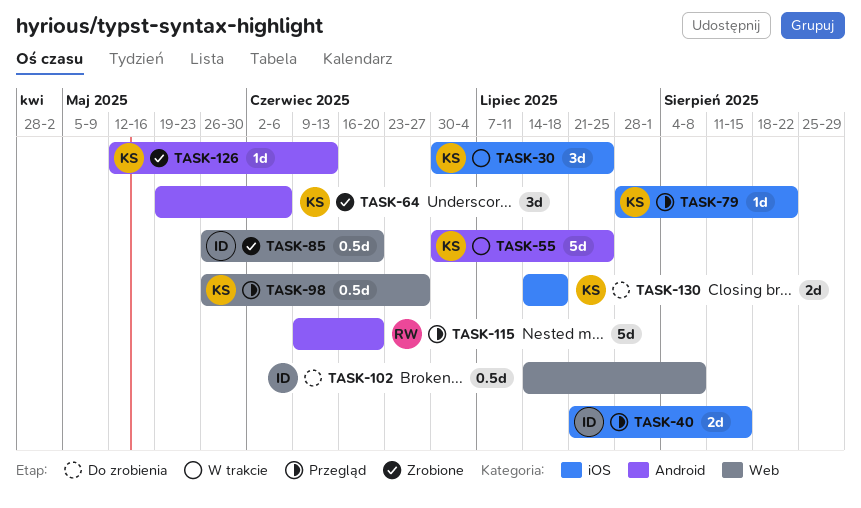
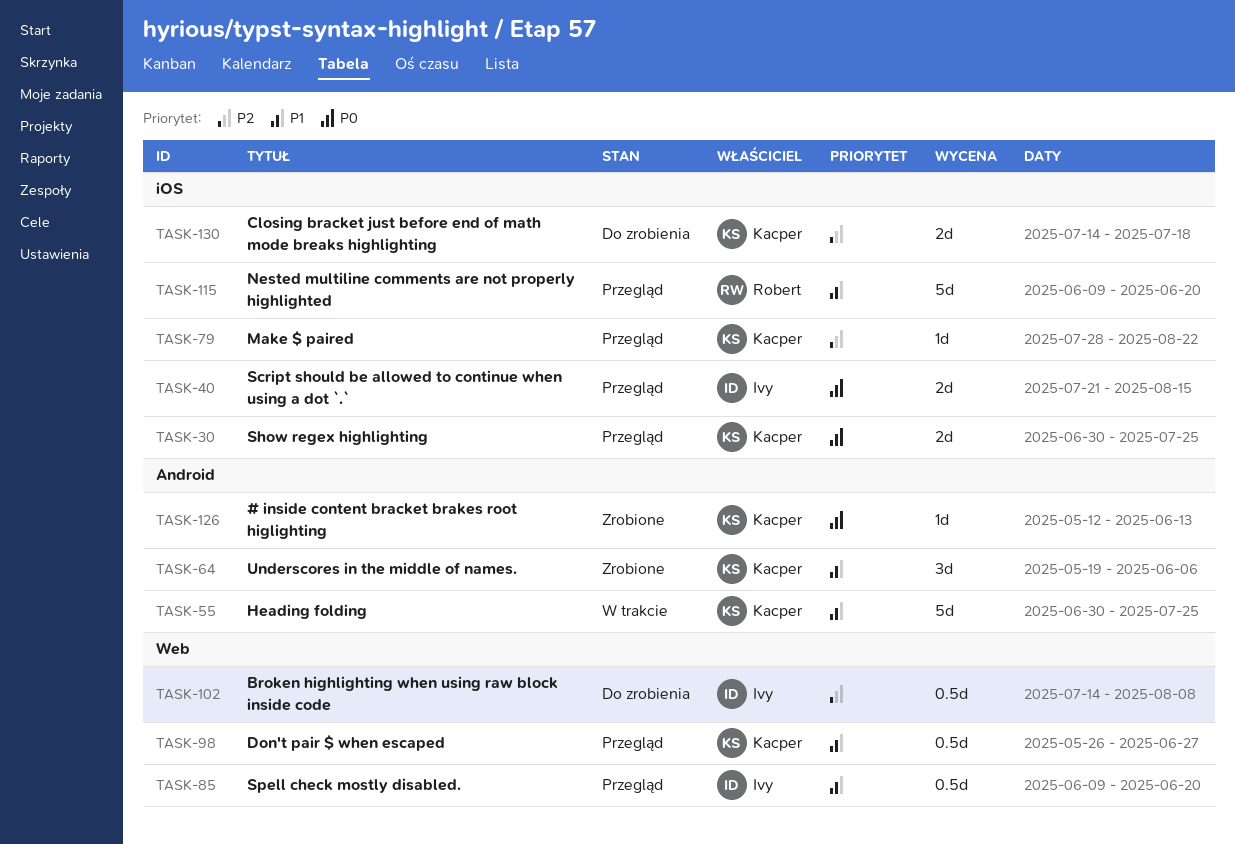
TASK-30, status: W trakcie -> Przegląd
TASK-30, estimate: 3d -> 2d
TASK-85, status: Zrobione -> Przegląd
TASK-85, start: May 26 -> Jun 9
TASK-115, label: Android -> iOS

